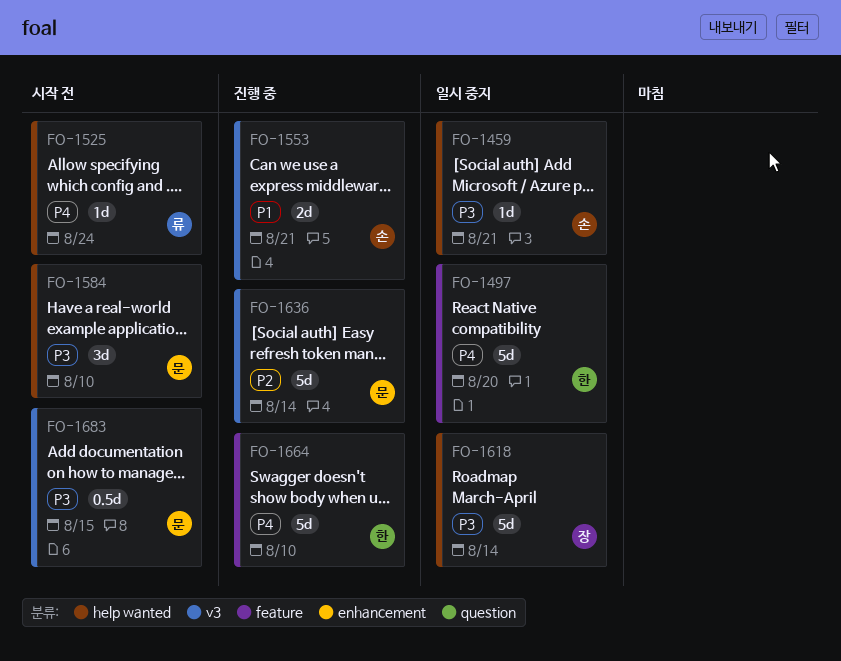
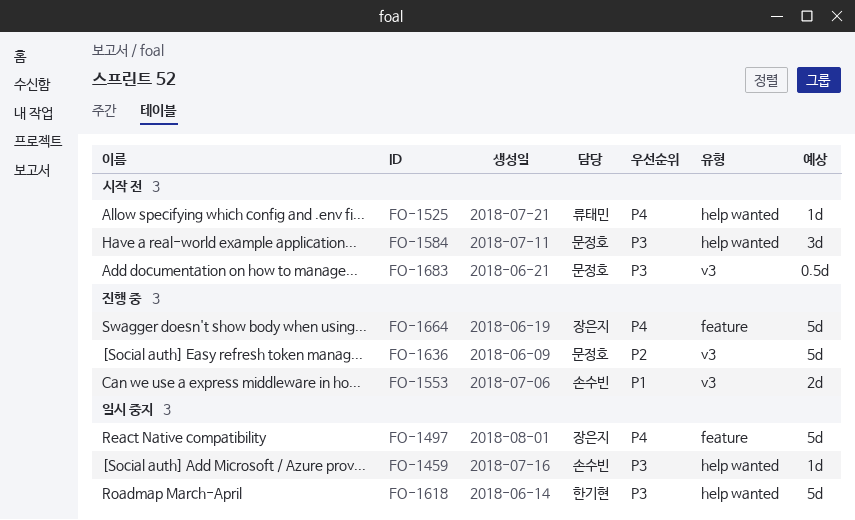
FO-1497, owner: 한기현 -> 장은지
FO-1618, owner: 장은지 -> 한기현
FO-1664, owner: 한기현 -> 장은지

